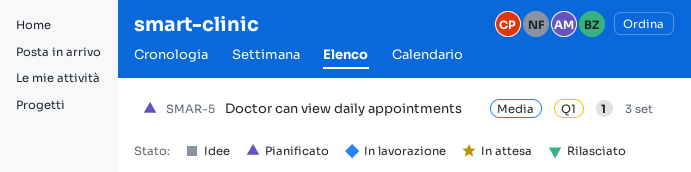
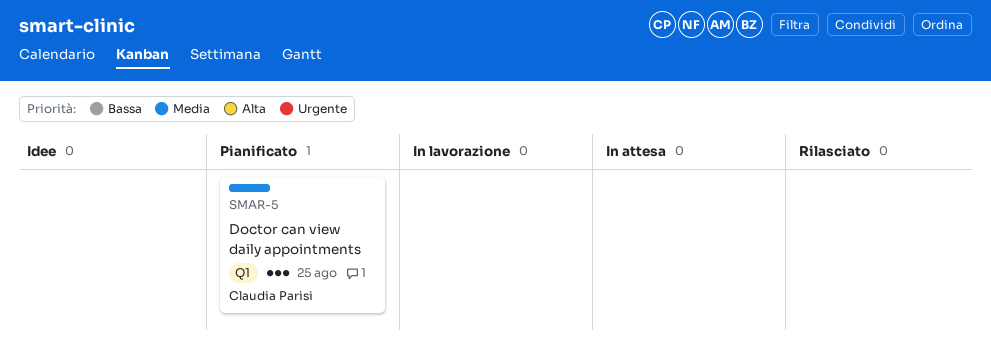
SMAR-5, estimate: 1 -> 3
SMAR-5, due: Sep 3 -> Aug 25

